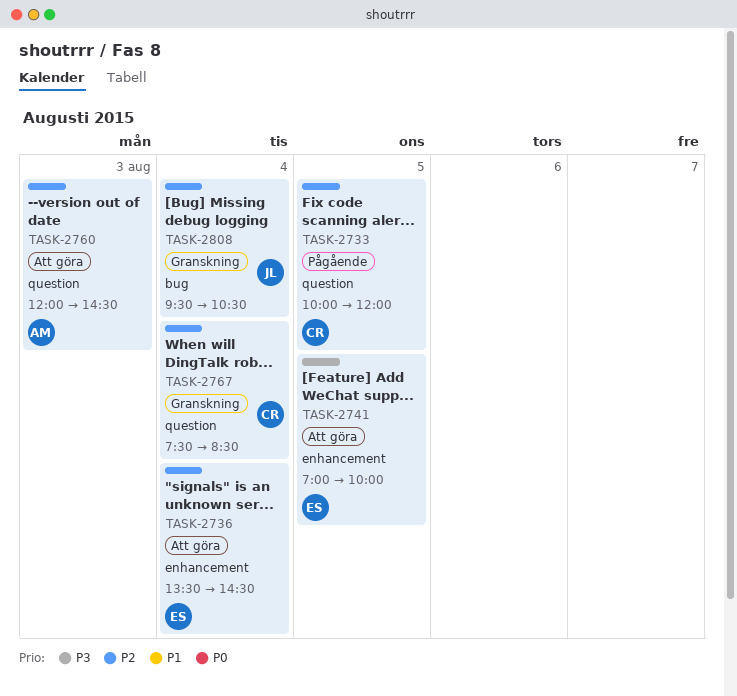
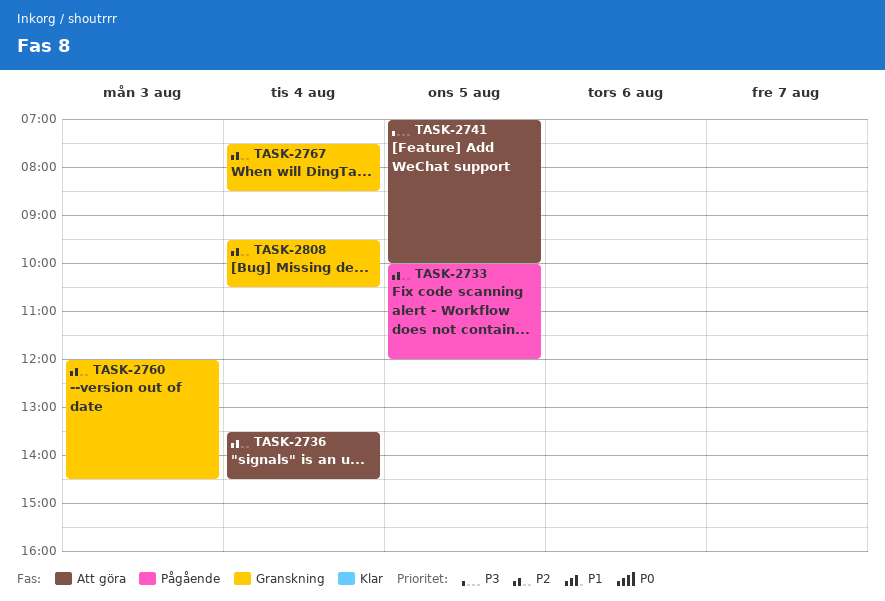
TASK-2760, status: Att göra -> Granskning

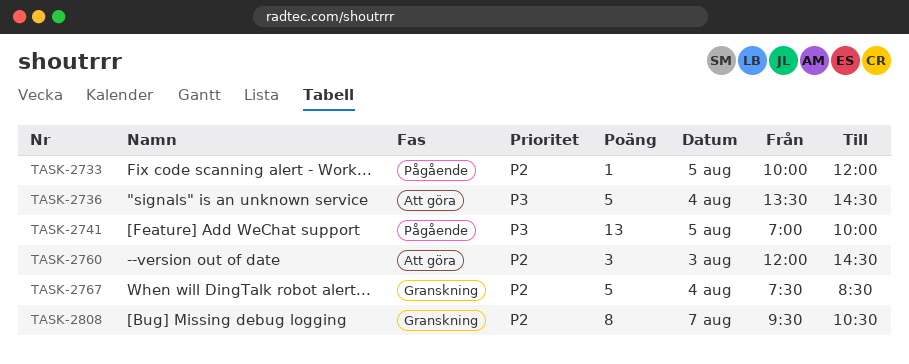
TASK-2736, priority: P2 -> P3
TASK-2741, status: Att göra -> Pågående
TASK-2760, status: Granskning -> Att göra
TASK-2808, day: Aug 4 -> Aug 7

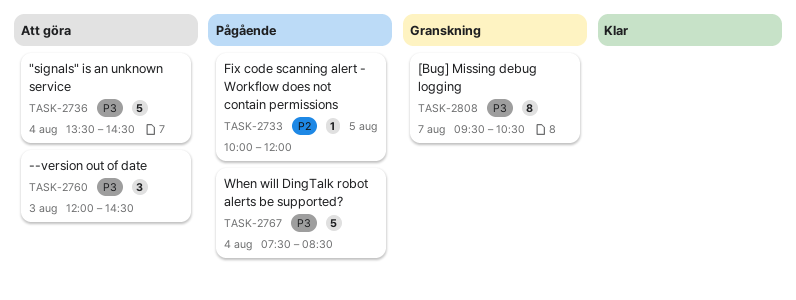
TASK-2741: present -> none
TASK-2760, priority: P2 -> P3
TASK-2767, status: Granskning -> Pågående
TASK-2767, priority: P2 -> P3
TASK-2808, priority: P2 -> P3

